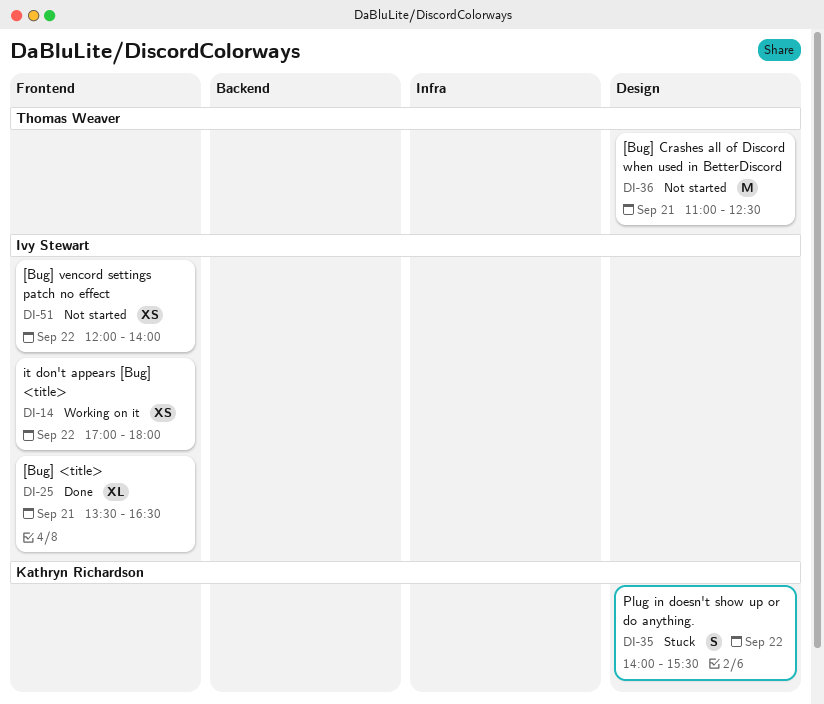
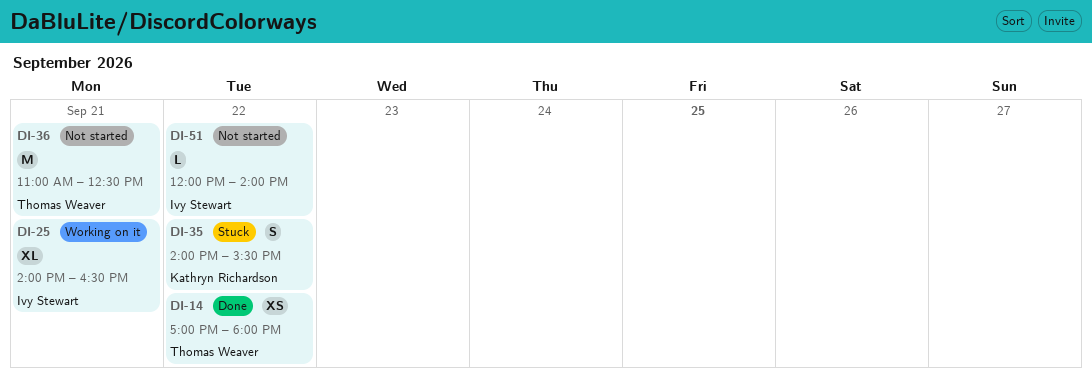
DI-14, status: Working on it -> Done
DI-14, owner: Ivy Stewart -> Thomas Weaver
DI-25, status: Done -> Working on it
DI-25, begins: 13:30 -> 14:00
DI-51, estimate: XS -> L

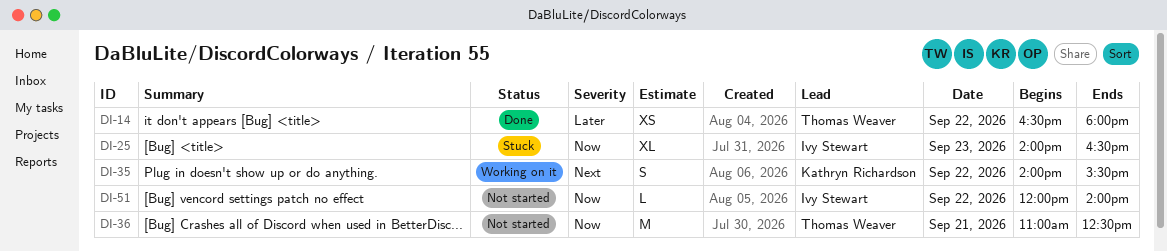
DI-14, begins: 17:00 -> 16:30
DI-25, status: Working on it -> Stuck
DI-25, day: Sep 21 -> Sep 23
DI-35, status: Stuck -> Working on it

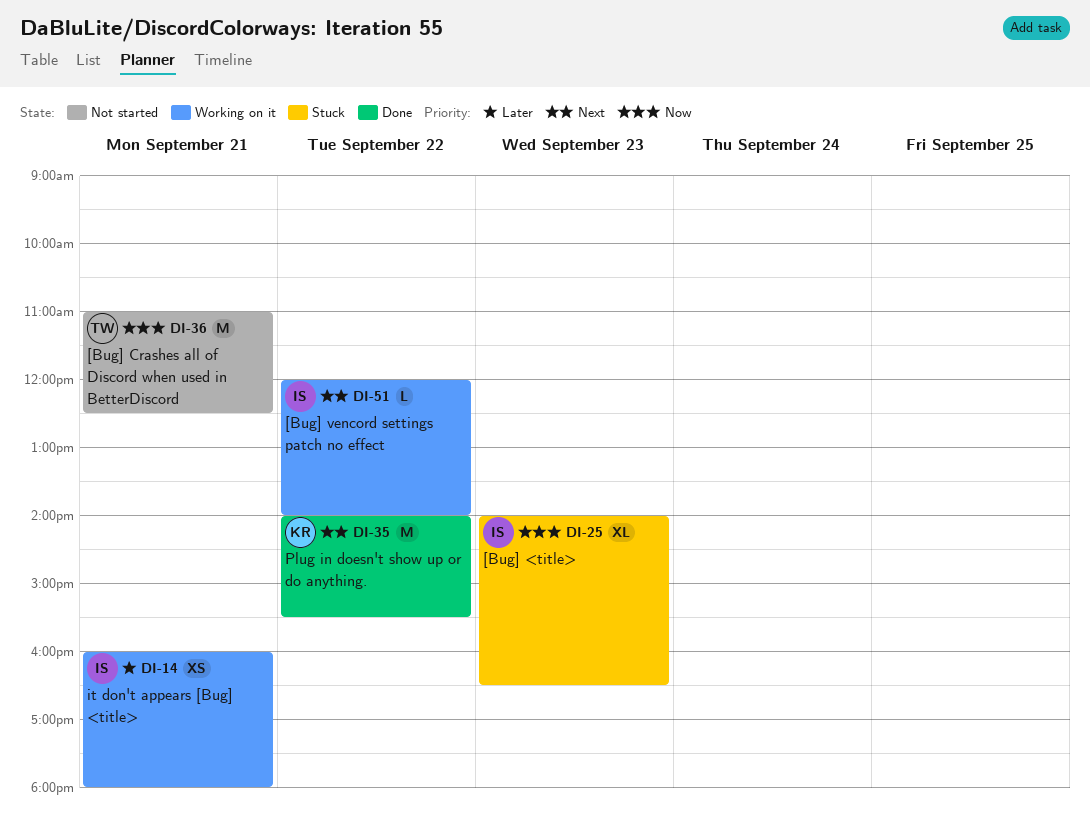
DI-14, status: Done -> Working on it
DI-14, owner: Thomas Weaver -> Ivy Stewart
DI-14, day: Sep 22 -> Sep 21
DI-14, begins: 16:30 -> 16:00
DI-35, status: Working on it -> Done
DI-35, estimate: S -> M
DI-51, status: Not started -> Working on it
DI-51, priority: Now -> Next

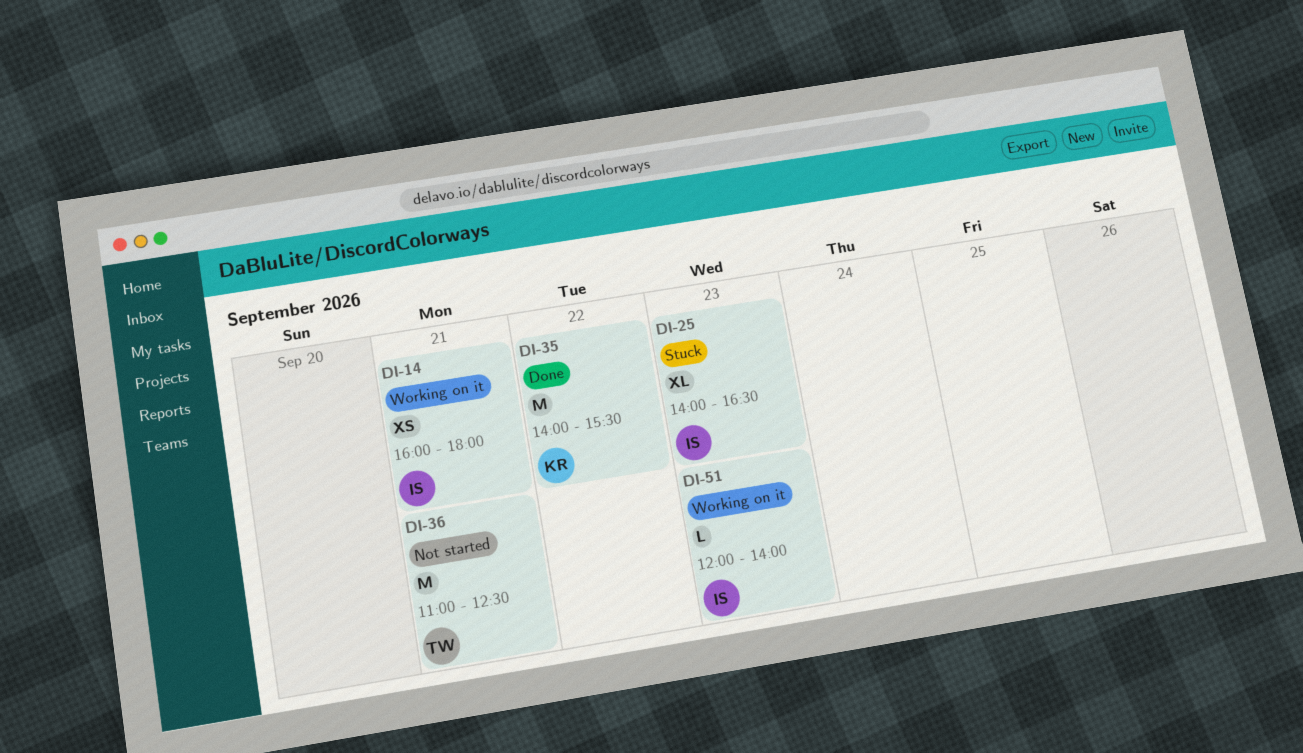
DI-51, day: Sep 22 -> Sep 23

